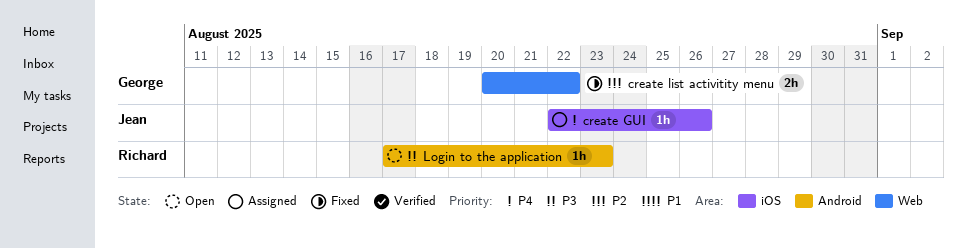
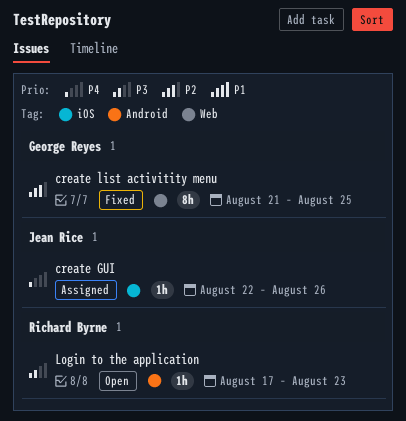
create list activitity menu, estimate: 2h -> 8h
create list activitity menu, start: Aug 20 -> Aug 21
create list activitity menu, due: Aug 22 -> Aug 25

